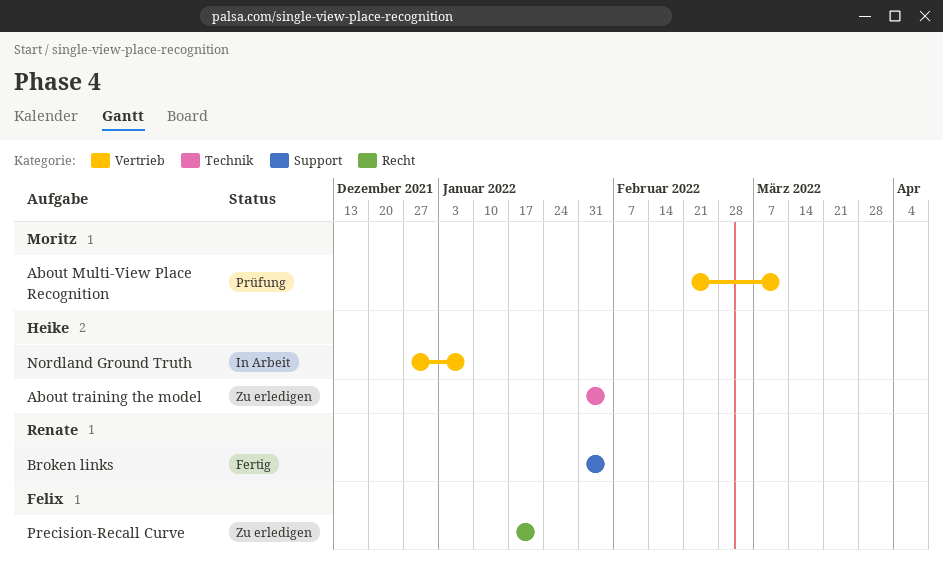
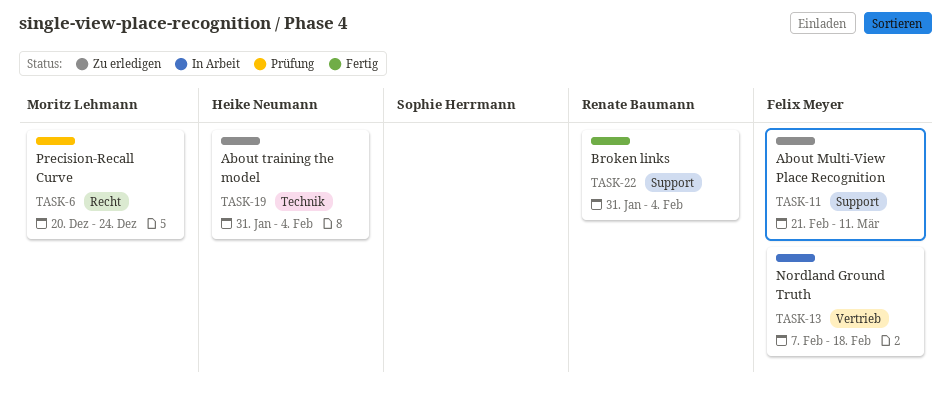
About Multi-View Place Recognition, status: Prüfung -> Zu erledigen
About Multi-View Place Recognition, owner: Moritz Lehmann -> Felix Meyer
About Multi-View Place Recognition, label: Vertrieb -> Support
Nordland Ground Truth, owner: Heike Neumann -> Felix Meyer
Nordland Ground Truth, start: Dec 27 -> Feb 7
Nordland Ground Truth, due: Jan 7 -> Feb 18
Precision-Recall Curve, status: Zu erledigen -> Prüfung
Precision-Recall Curve, owner: Felix Meyer -> Moritz Lehmann
Precision-Recall Curve, start: Jan 17 -> Dec 20
Precision-Recall Curve, due: Jan 21 -> Dec 24

